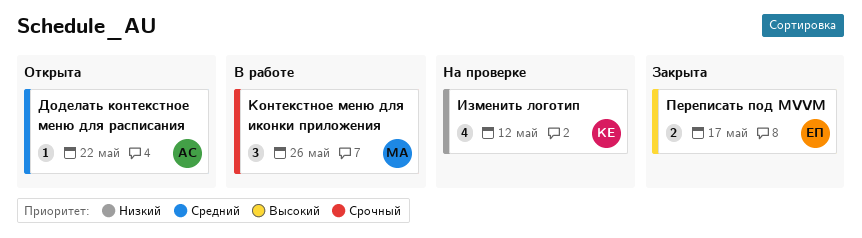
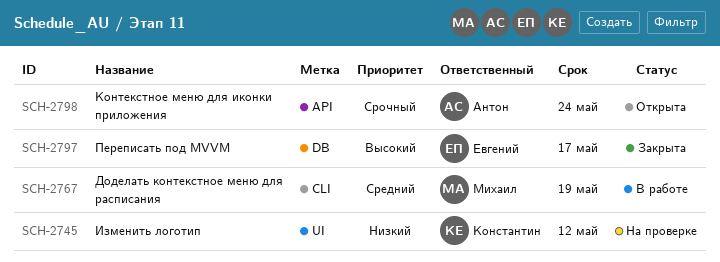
Доделать контекстное меню для расписания, status: Открыта -> В работе
Доделать контекстное меню для расписания, owner: Антон -> Михаил
Доделать контекстное меню для расписания, due: May 22 -> May 19
Контекстное меню для иконки приложения, status: В работе -> Открыта
Контекстное меню для иконки приложения, owner: Михаил -> Антон
Контекстное меню для иконки приложения, due: May 26 -> May 24

